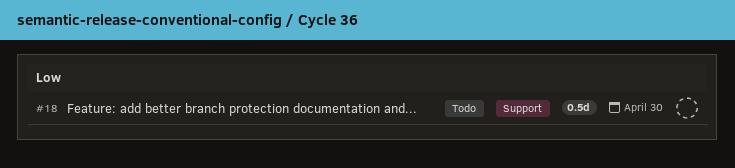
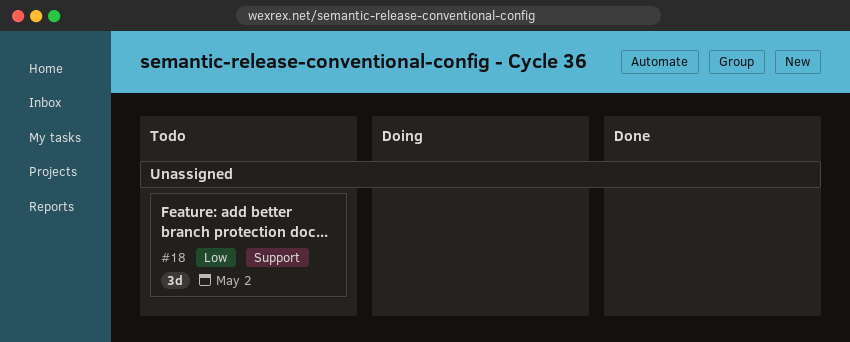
#18, estimate: 0.5d -> 3d
#18, due: Apr 30 -> May 2

